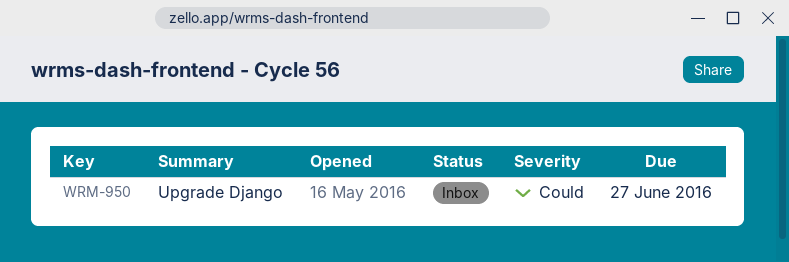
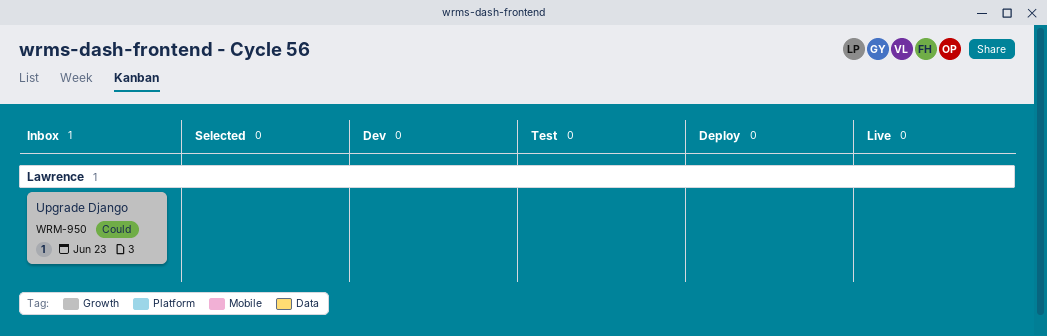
WRM-950, due: Jun 27 -> Jun 23

